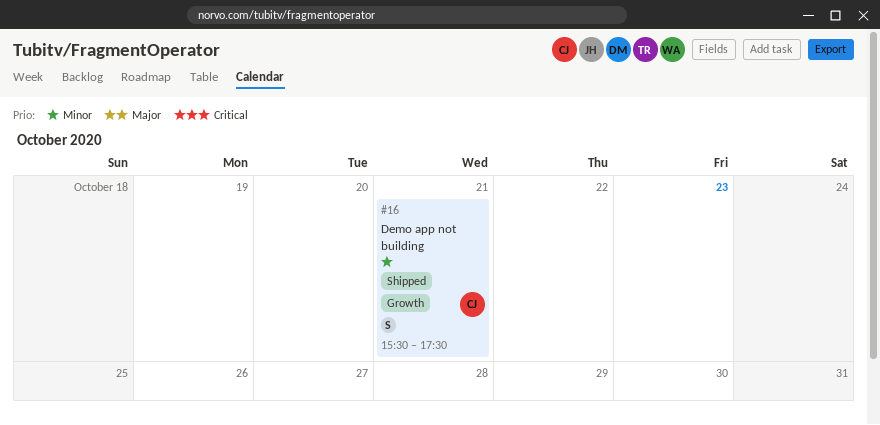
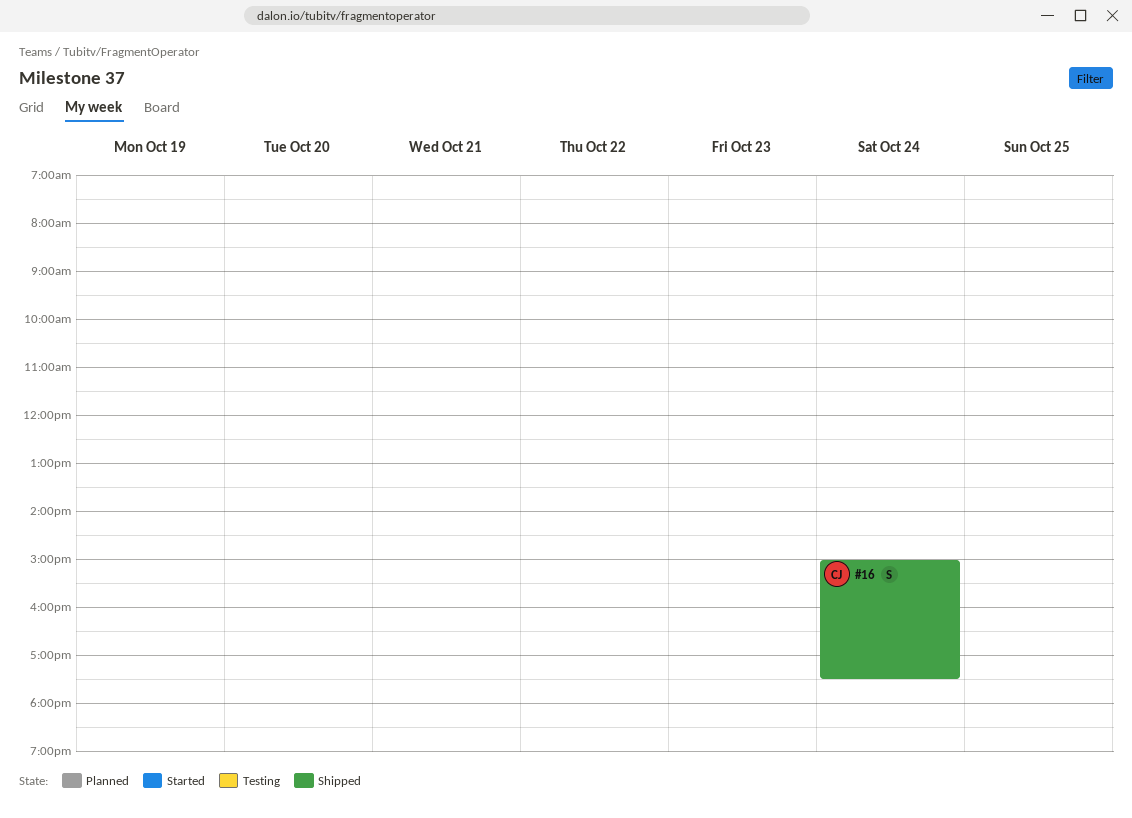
#16, day: Oct 21 -> Oct 24
#16, begins: 15:30 -> 15:00

